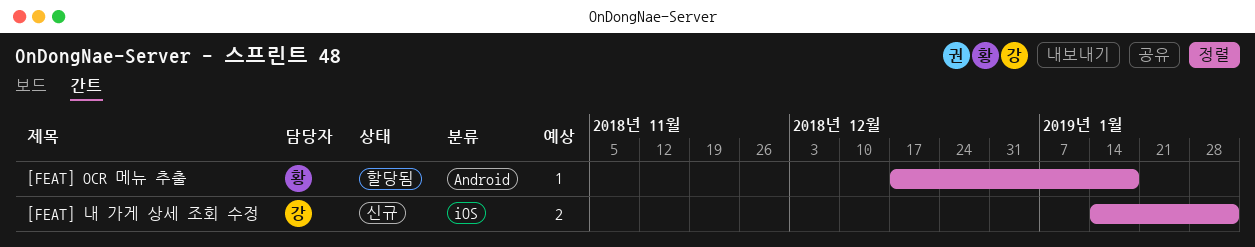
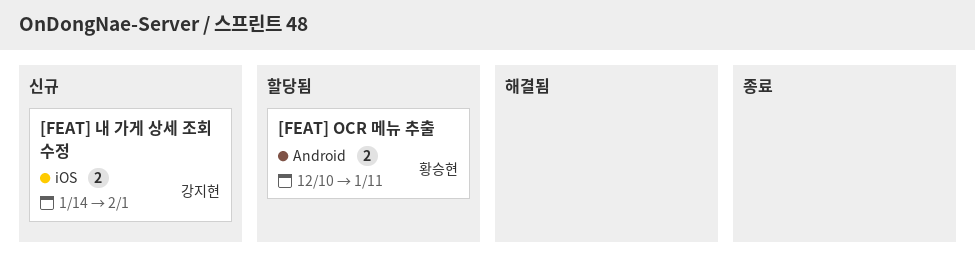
[FEAT] OCR 메뉴 추출, estimate: 1 -> 2
[FEAT] OCR 메뉴 추출, start: Dec 17 -> Dec 10
[FEAT] OCR 메뉴 추출, due: Jan 18 -> Jan 11

